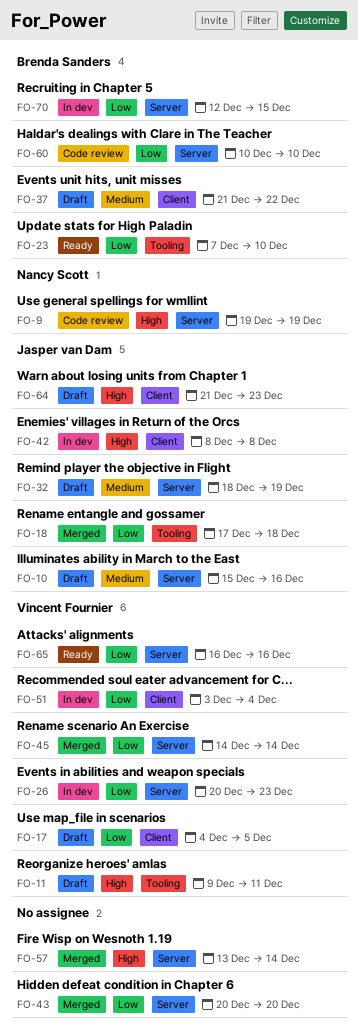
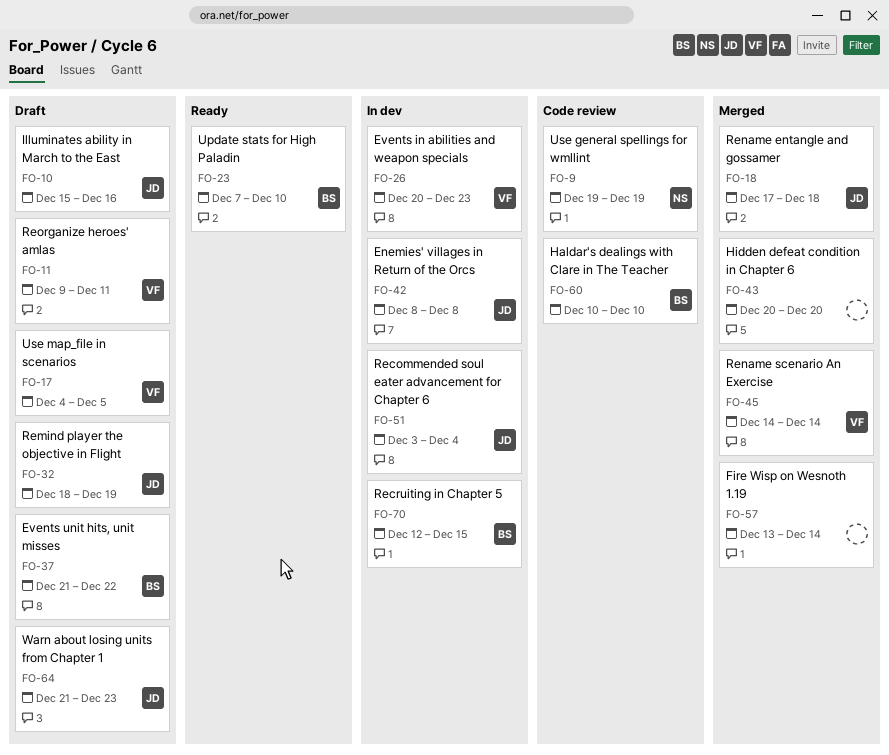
FO-51, owner: Vincent Fournier -> Jasper van Dam
FO-65: present -> none

